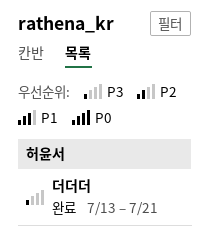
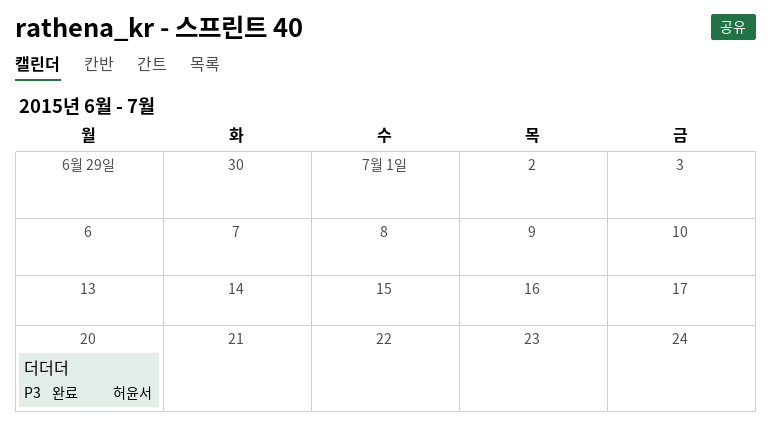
더더더, due: Jul 21 -> Jul 20

